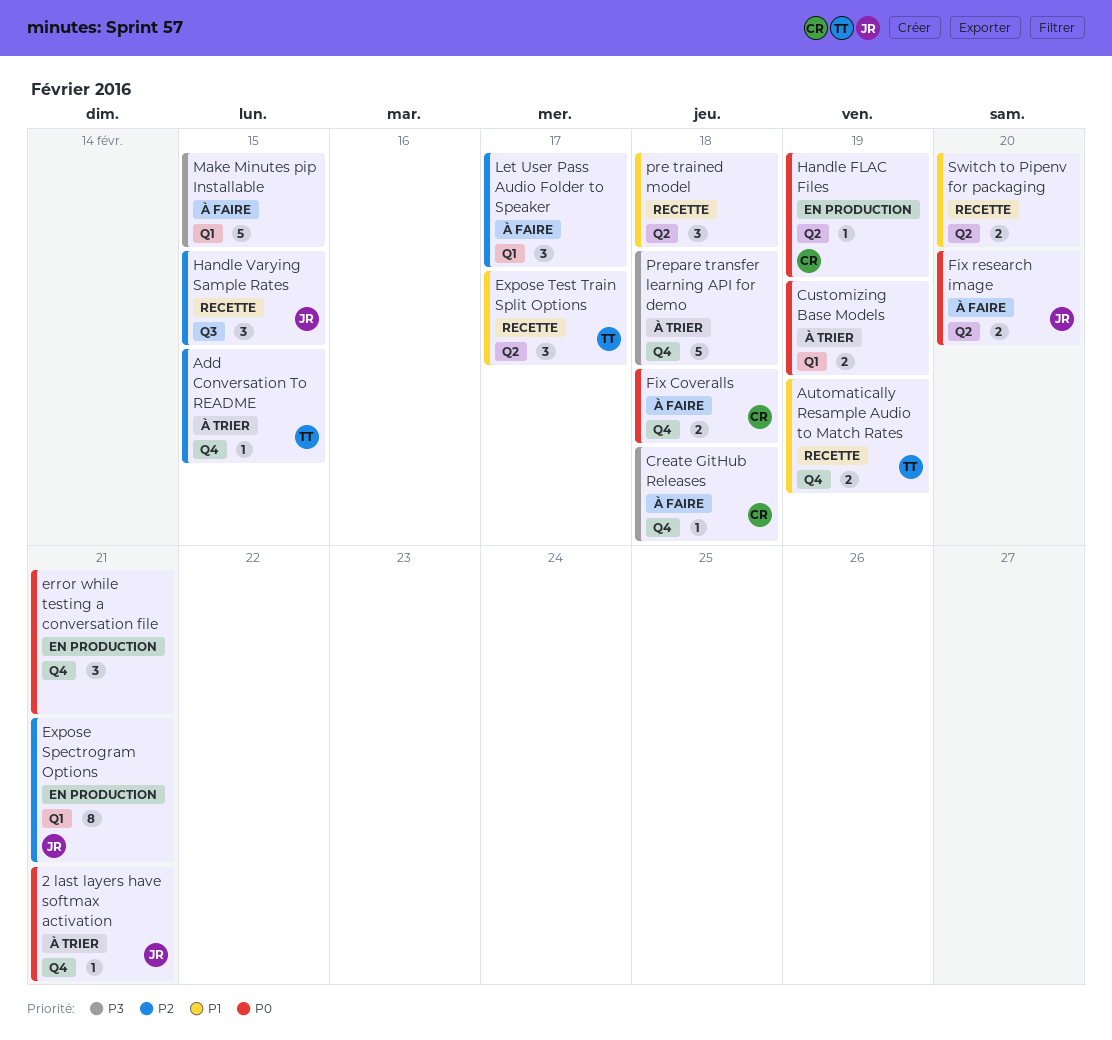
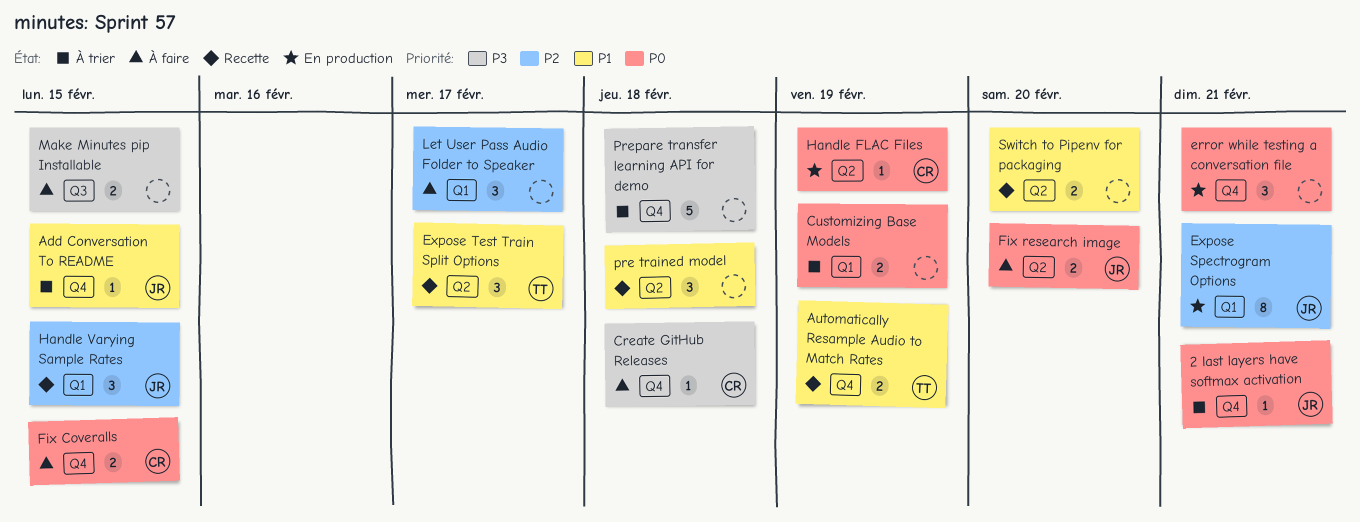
Add Conversation To README, owner: TT -> JR
Add Conversation To README, priority: P2 -> P1
Fix Coveralls, due: Feb 18 -> Feb 15
Handle Varying Sample Rates, label: Q3 -> Q1
Make Minutes pip Installable, label: Q1 -> Q3
Make Minutes pip Installable, estimate: 5 -> 2

